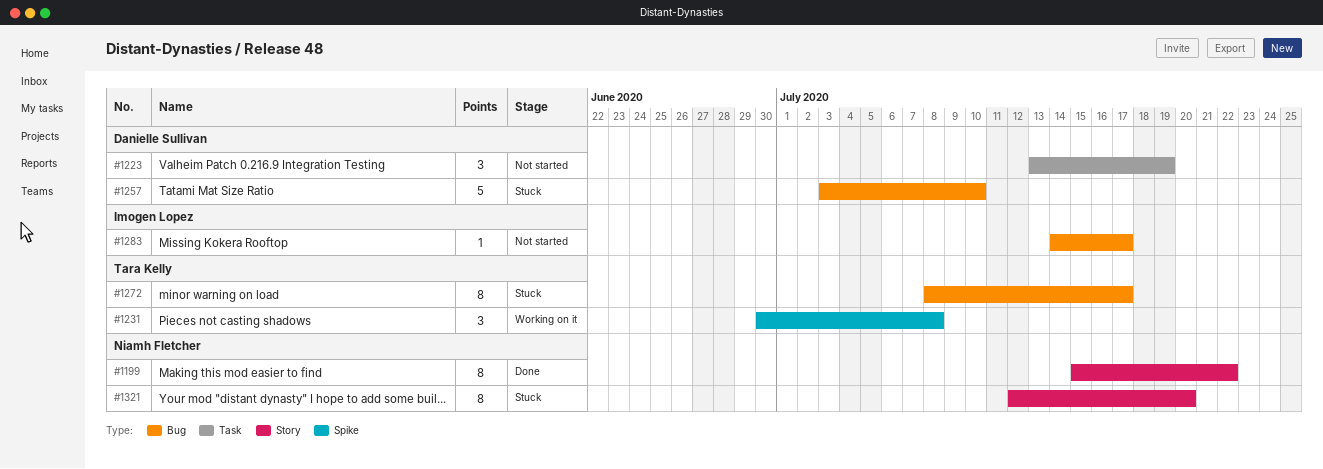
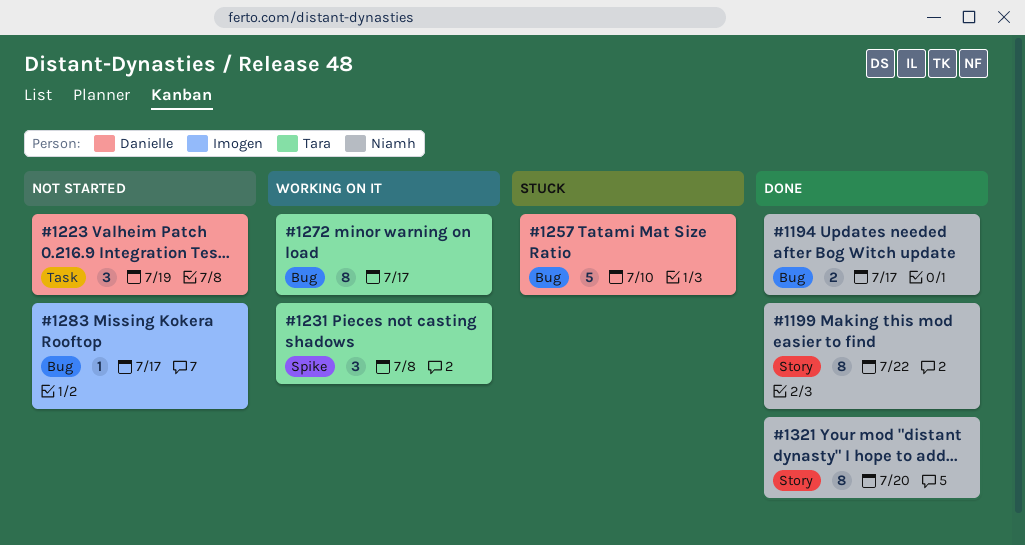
#1194: none -> present
#1272, status: Stuck -> Working on it
#1321, status: Stuck -> Done

